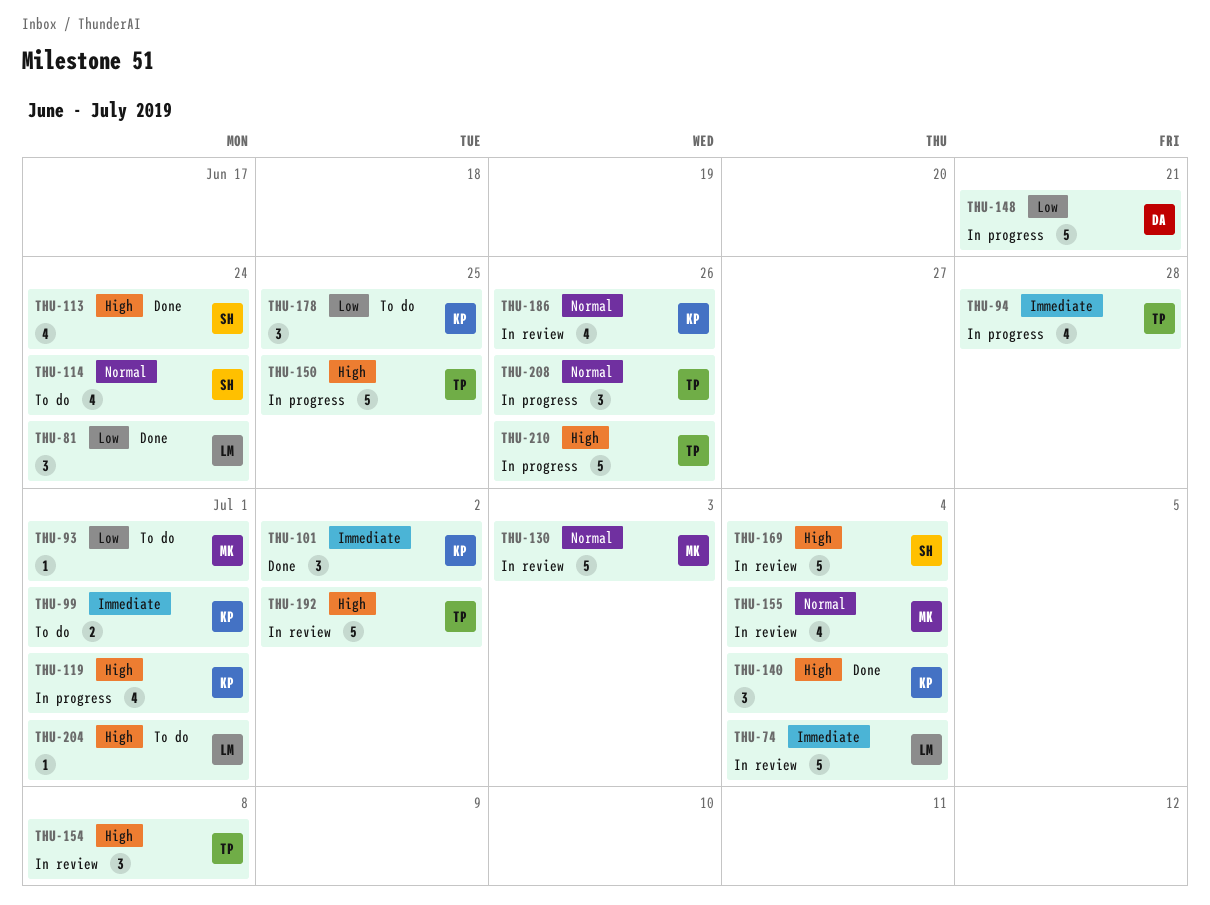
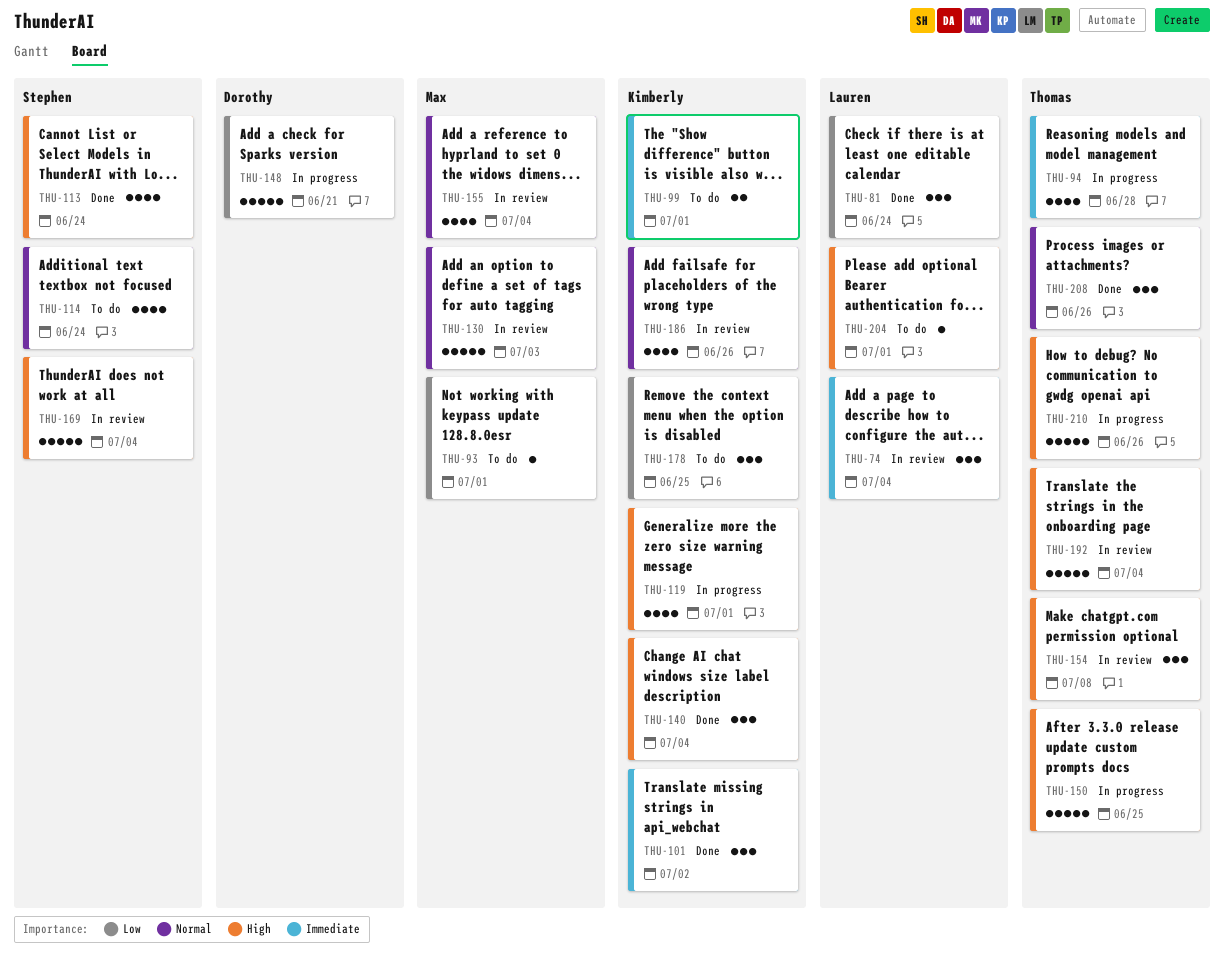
THU-74, estimate: 5 -> 3
THU-192, due: Jul 2 -> Jul 4
THU-208, status: In progress -> Done

